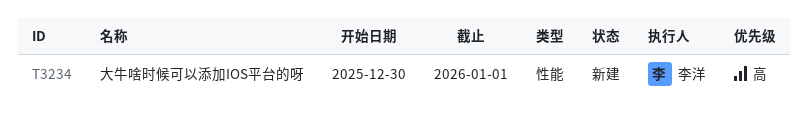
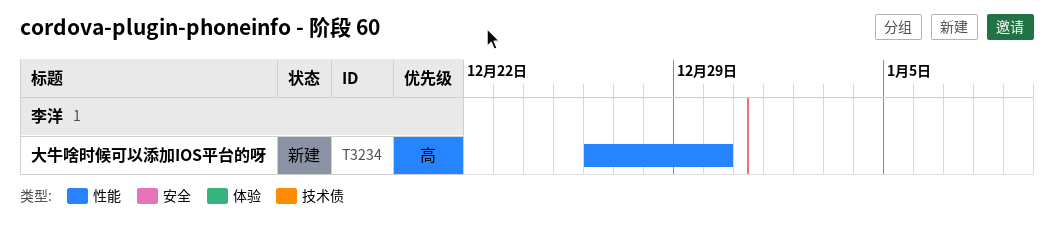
T3234, start: Dec 30 -> Dec 26
T3234, due: Jan 1 -> Dec 30

